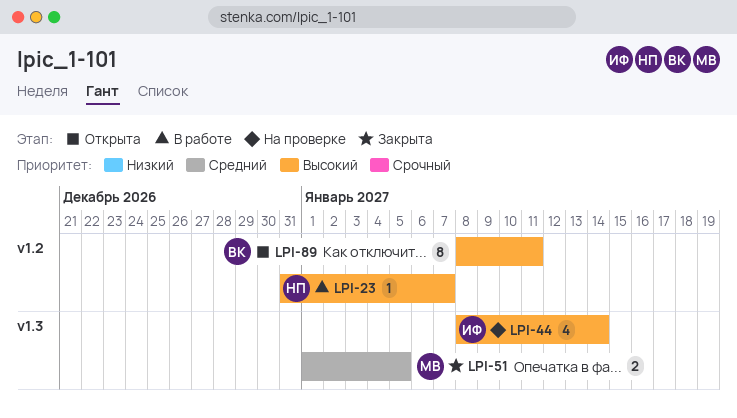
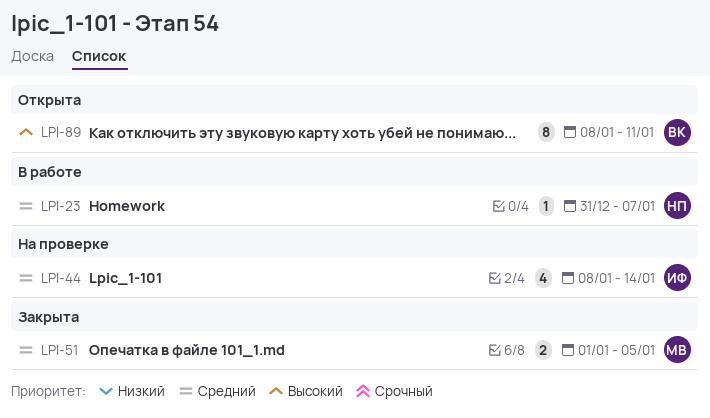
LPI-23, priority: Высокий -> Средний
LPI-44, priority: Высокий -> Средний

